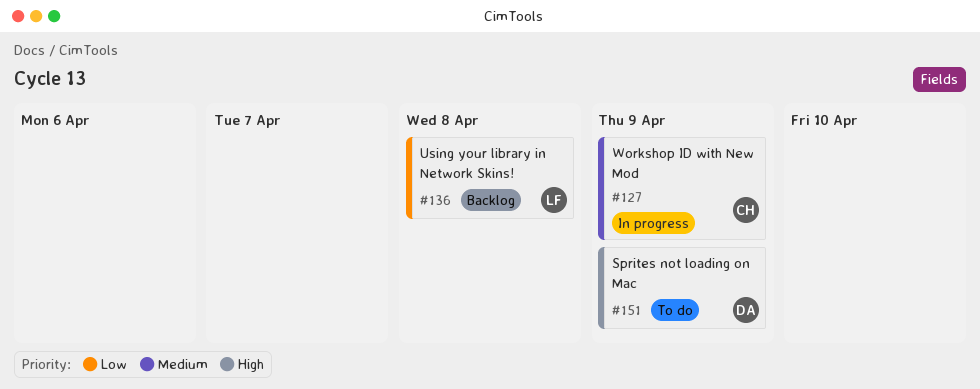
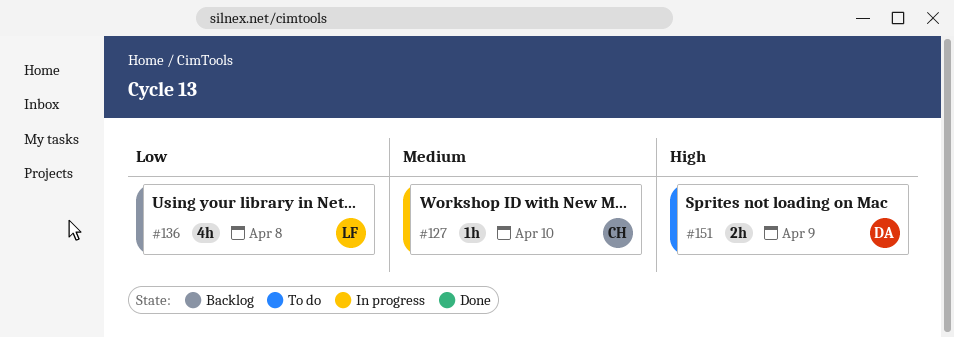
#127, due: Apr 9 -> Apr 10

